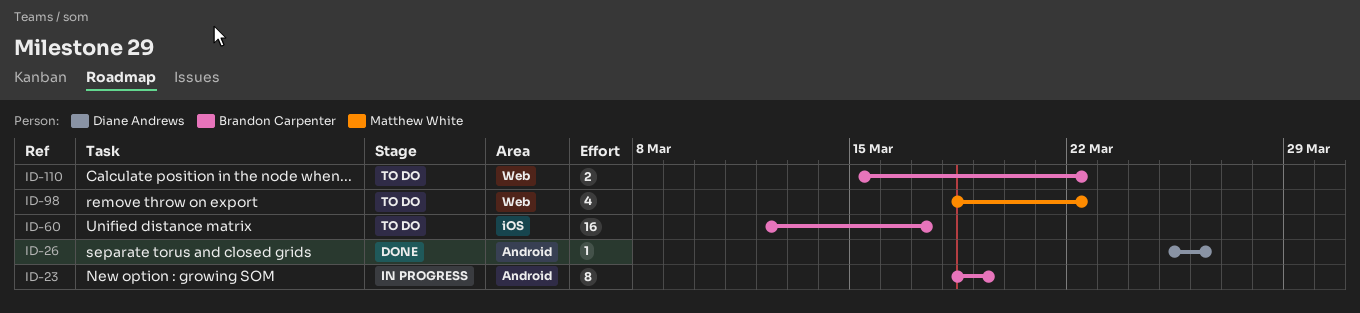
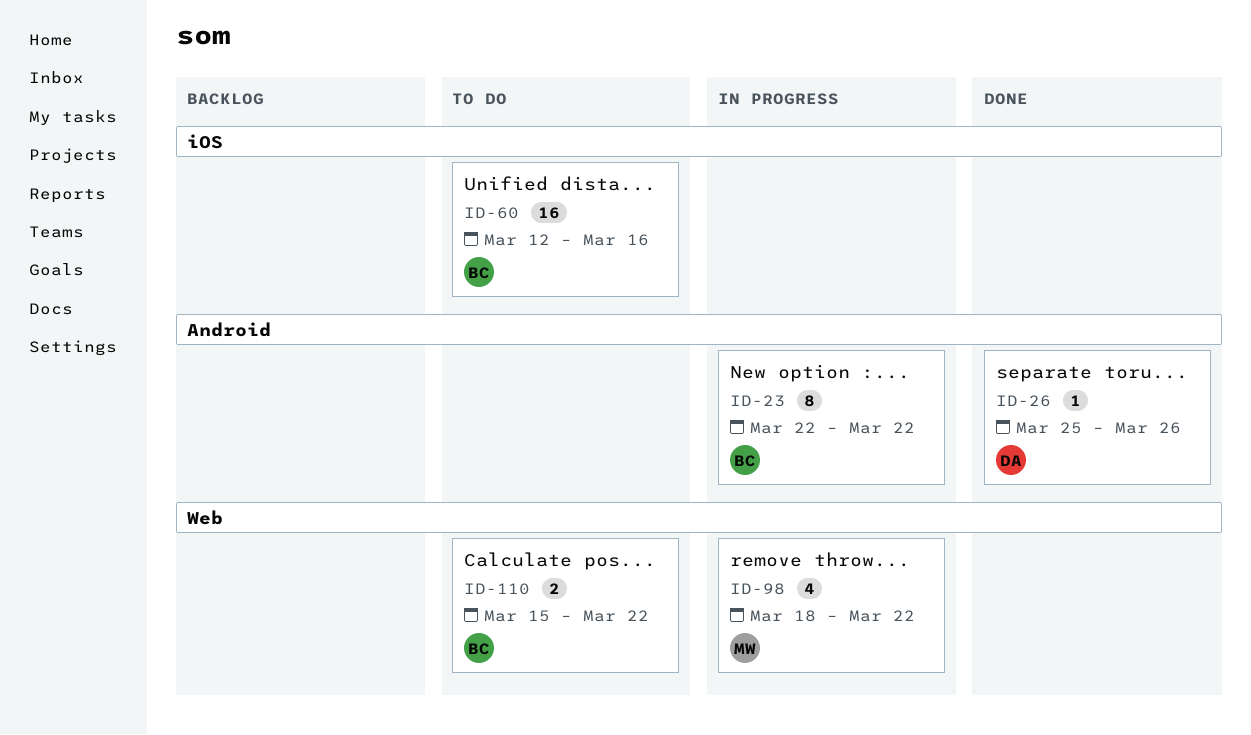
ID-23, start: Mar 18 -> Mar 22
ID-23, due: Mar 19 -> Mar 22
ID-60, due: Mar 17 -> Mar 16
ID-98, status: To do -> In progress

